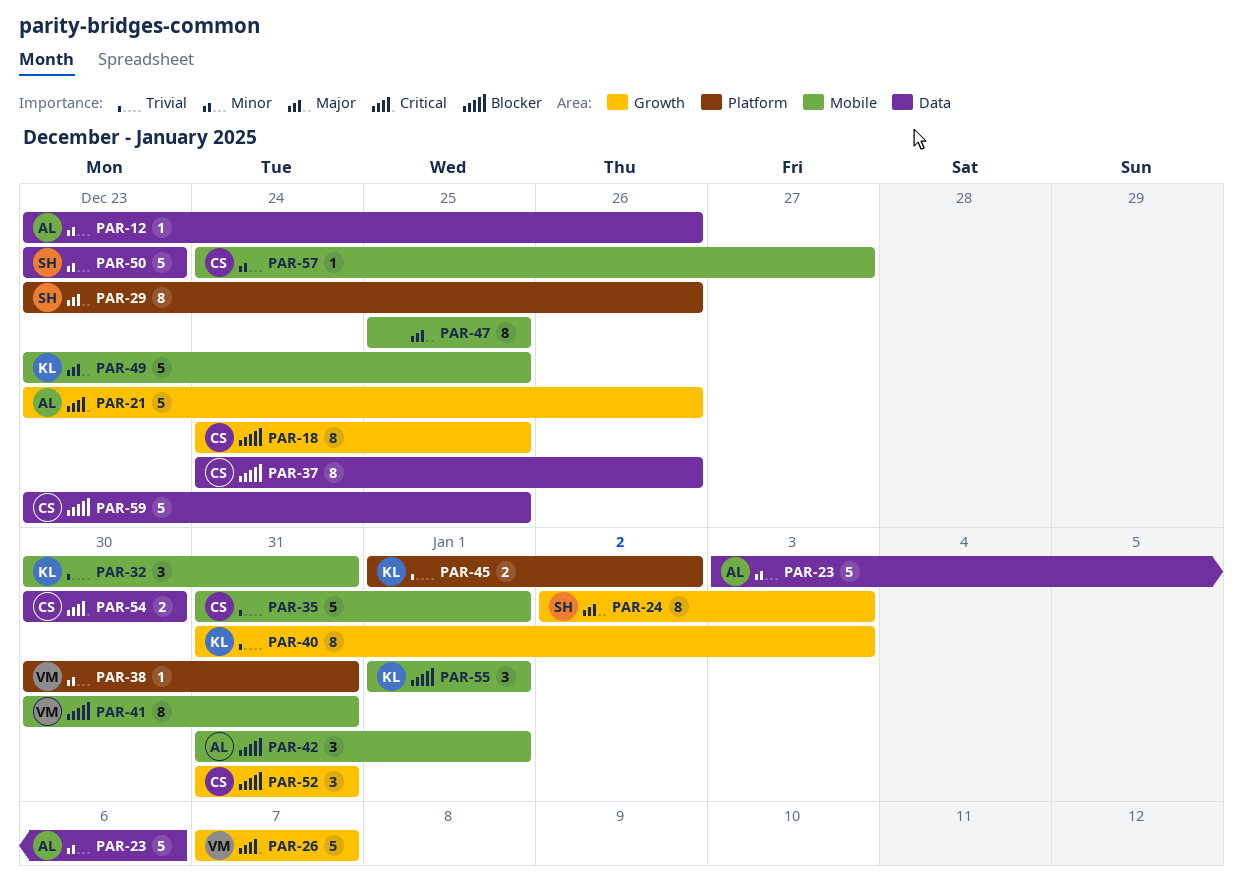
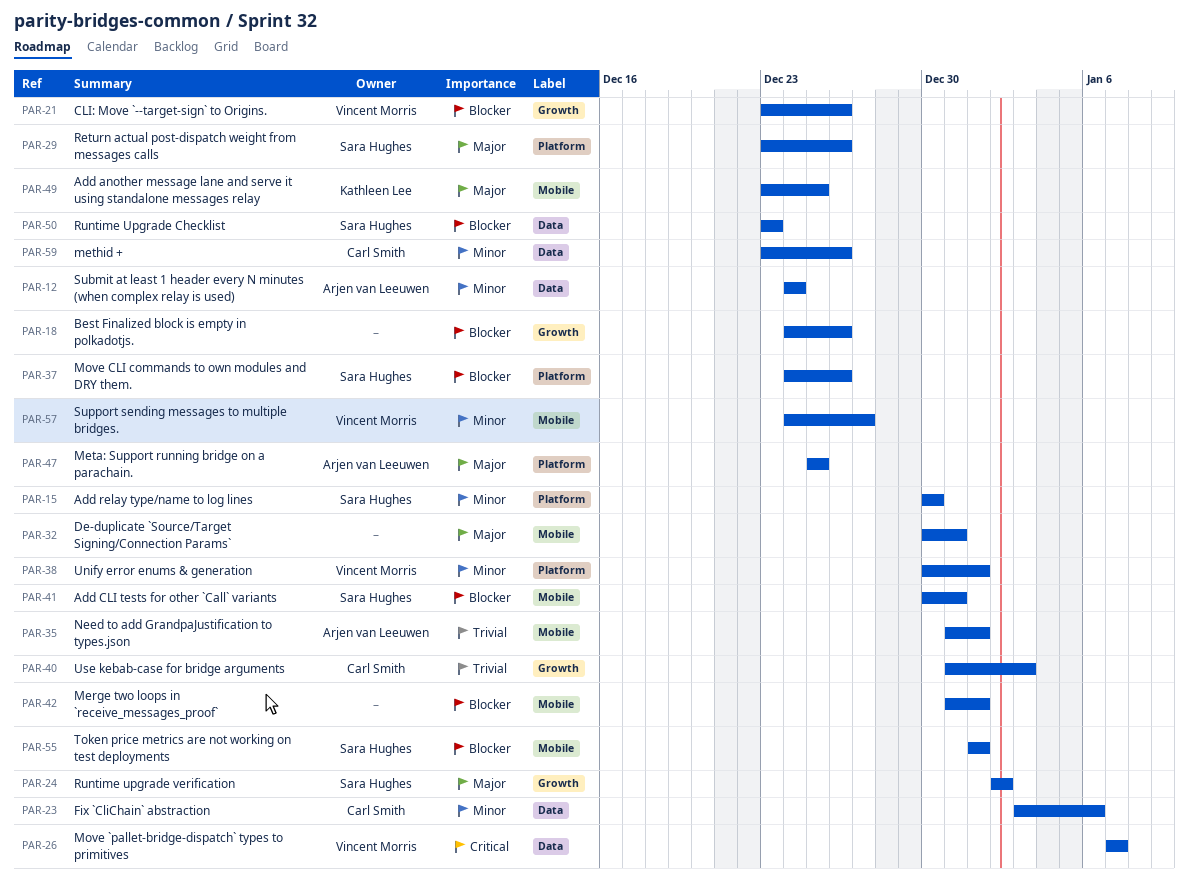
PAR-12, start: Dec 23 -> Dec 24
PAR-12, due: Dec 26 -> Dec 24
PAR-15: none -> present
PAR-18, owner: Carl Smith -> none
PAR-18, due: Dec 25 -> Dec 26
PAR-21, owner: Arjen van Leeuwen -> Vincent Morris
PAR-21, priority: Critical -> Blocker
PAR-23, owner: Arjen van Leeuwen -> Carl Smith
PAR-24, due: Jan 3 -> Jan 2
PAR-26, label: Growth -> Data
PAR-32, owner: Kathleen Lee -> none
PAR-32, priority: Trivial -> Major
PAR-35, owner: Carl Smith -> Arjen van Leeuwen
PAR-37, owner: Carl Smith -> Sara Hughes
PAR-37, label: Data -> Platform
PAR-38, due: Dec 31 -> Jan 1
PAR-40, owner: Kathleen Lee -> Carl Smith
PAR-41, owner: Vincent Morris -> Sara Hughes
PAR-42, owner: Arjen van Leeuwen -> none
PAR-45: present -> none
PAR-47, owner: none -> Arjen van Leeuwen
PAR-47, label: Mobile -> Platform
PAR-50, priority: Minor -> Blocker
PAR-52: present -> none
PAR-54: present -> none
PAR-55, owner: Kathleen Lee -> Sara Hughes
PAR-57, owner: Carl Smith -> Vincent Morris
PAR-59, priority: Blocker -> Minor
PAR-59, due: Dec 25 -> Dec 26

